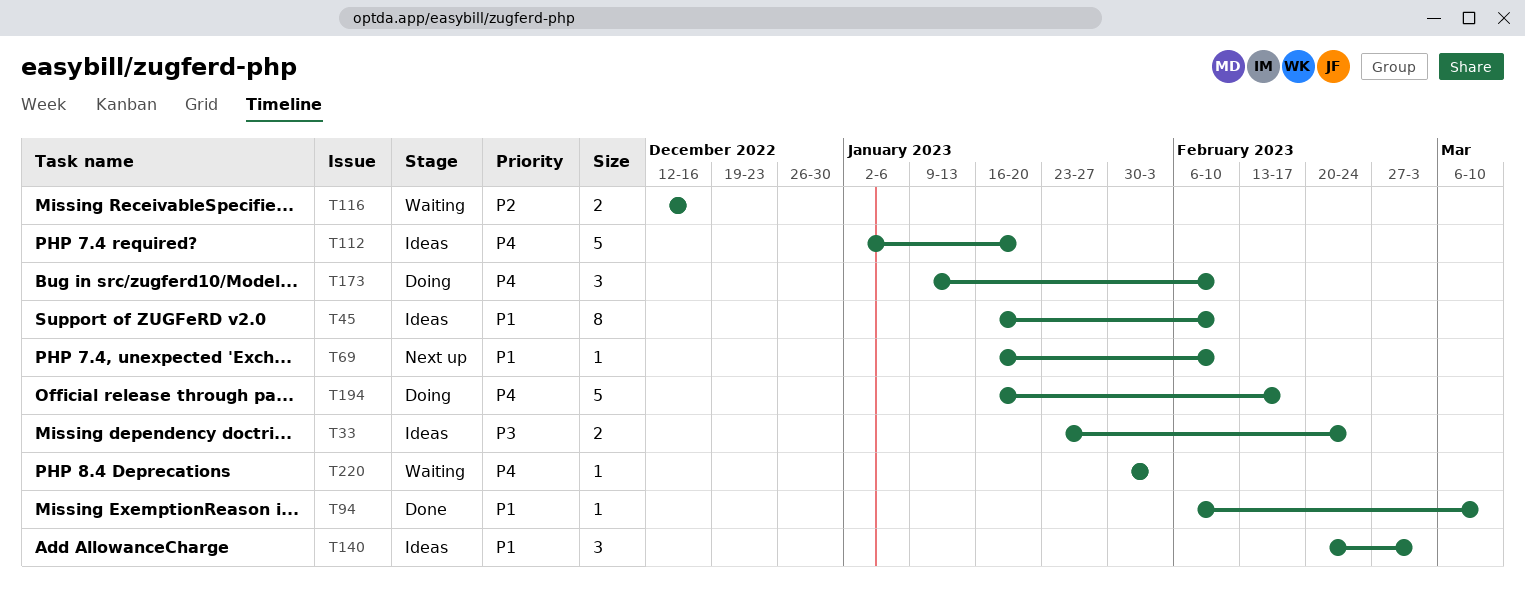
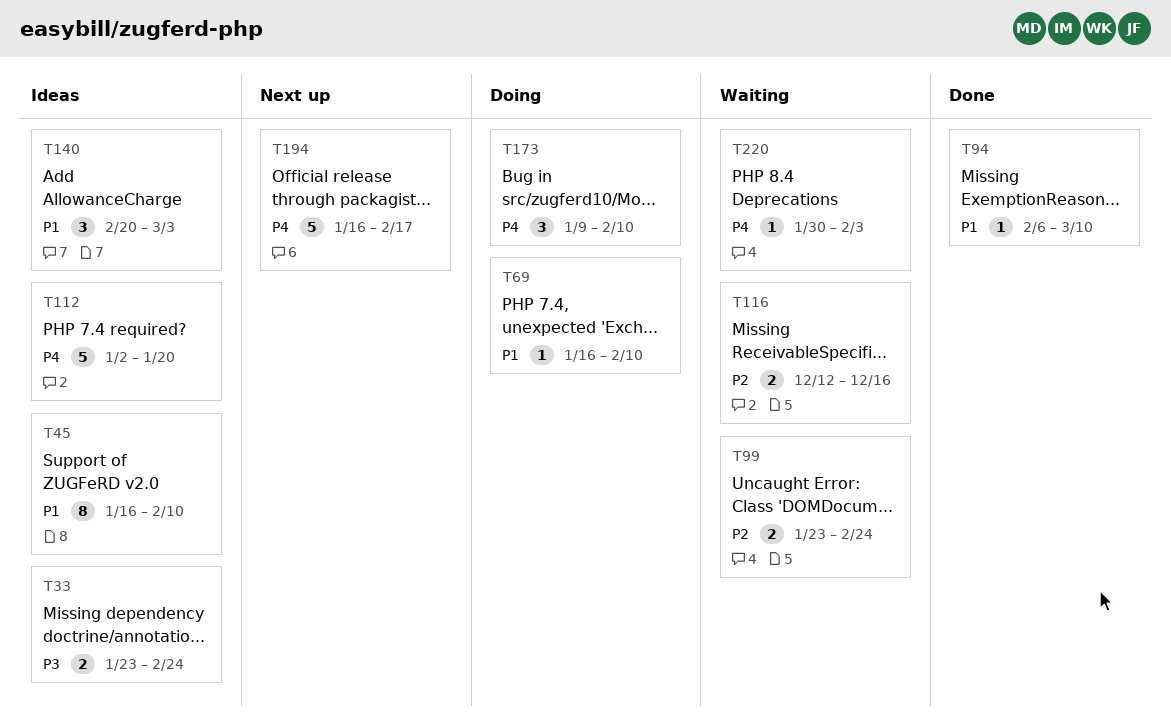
T69, status: Next up -> Doing
T99: none -> present
T194, status: Doing -> Next up

